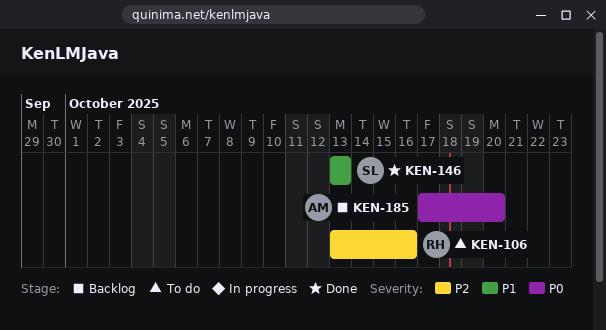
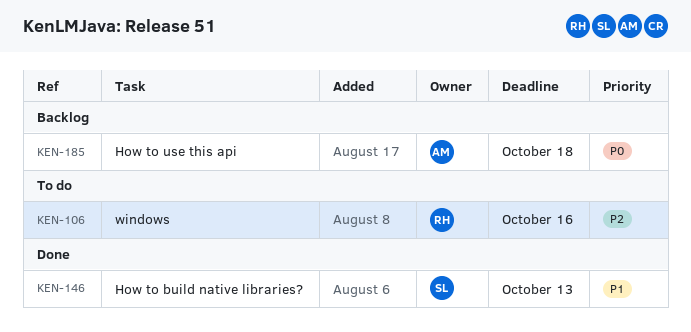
KEN-185, due: Oct 20 -> Oct 18

